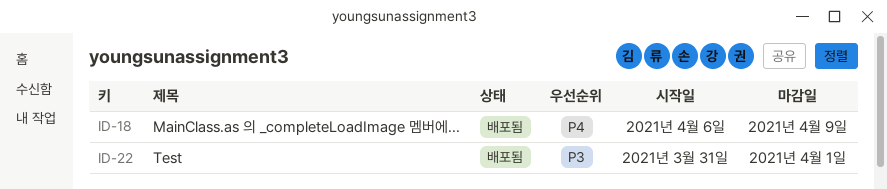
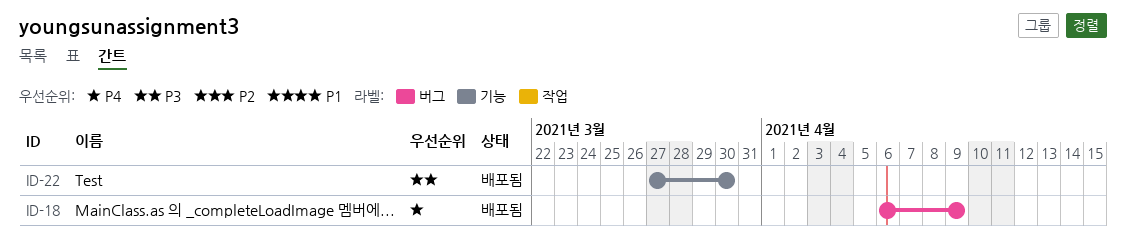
ID-22, start: Mar 31 -> Mar 27
ID-22, due: Apr 1 -> Mar 30

